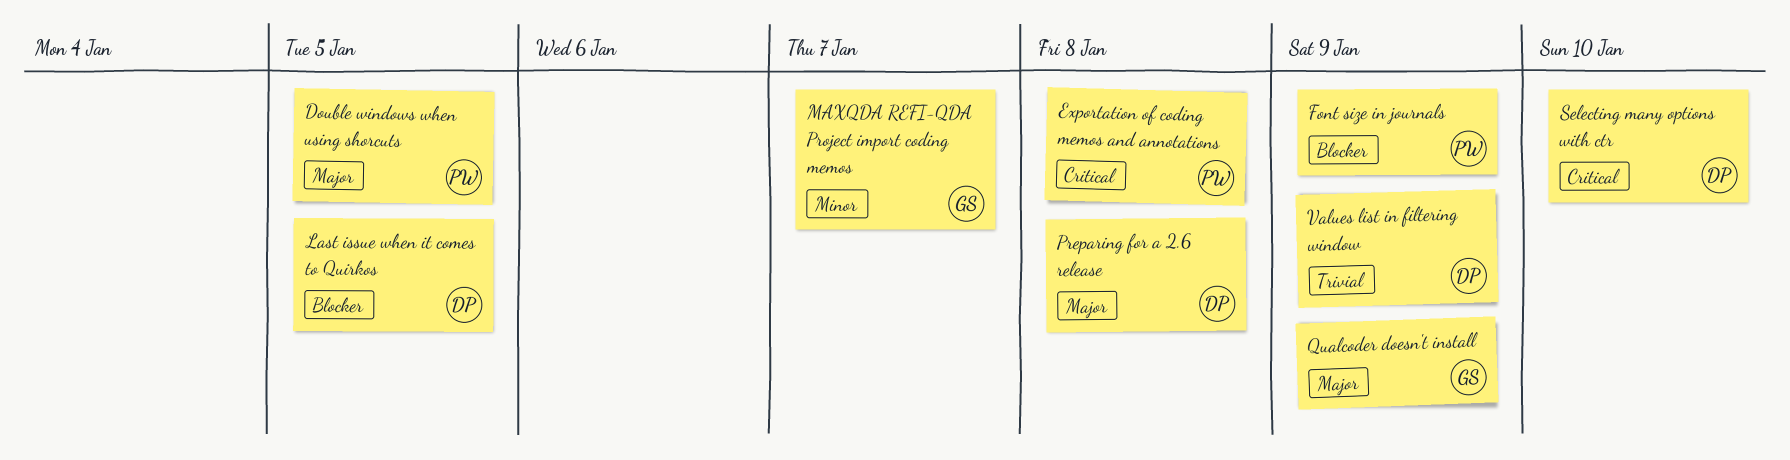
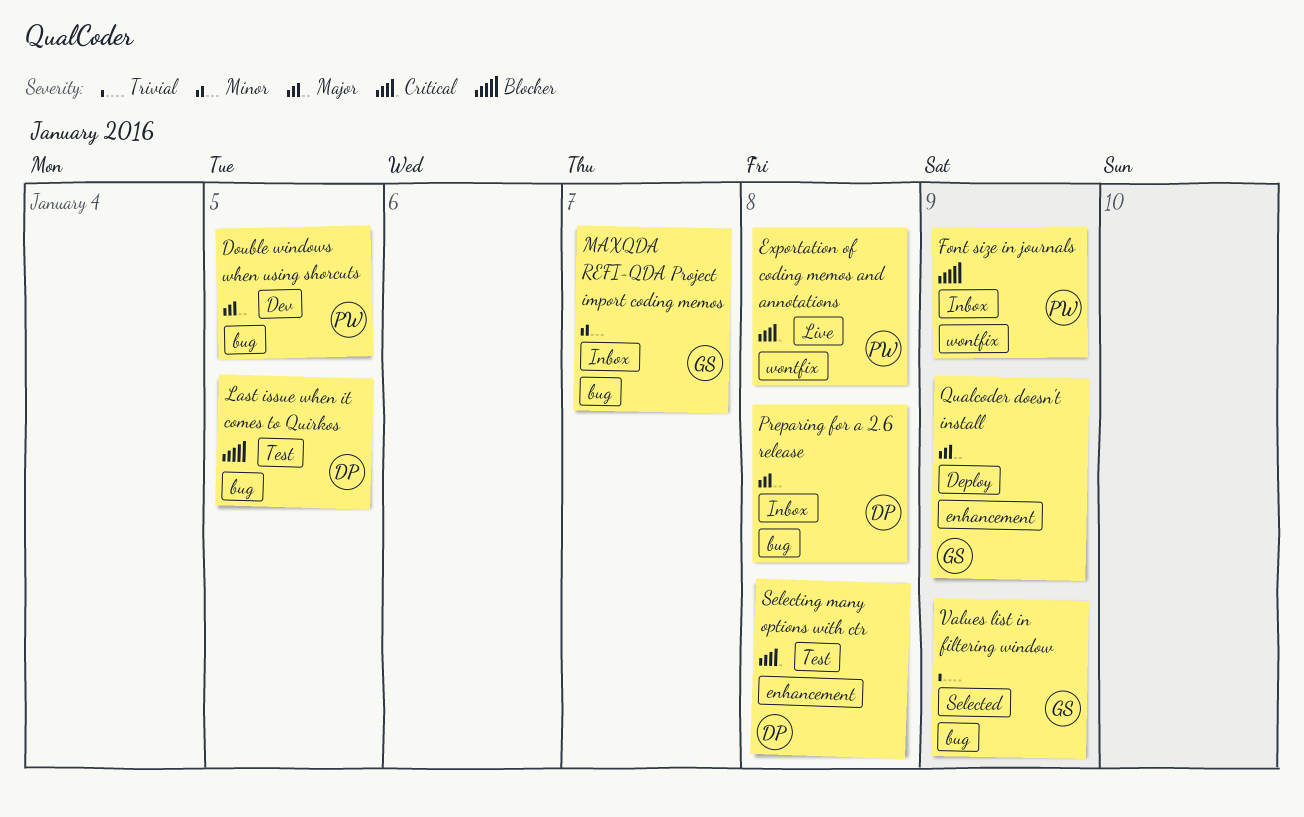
Selecting many options with ctr, due: Jan 10 -> Jan 8
Values list in filtering window, owner: DP -> GS

